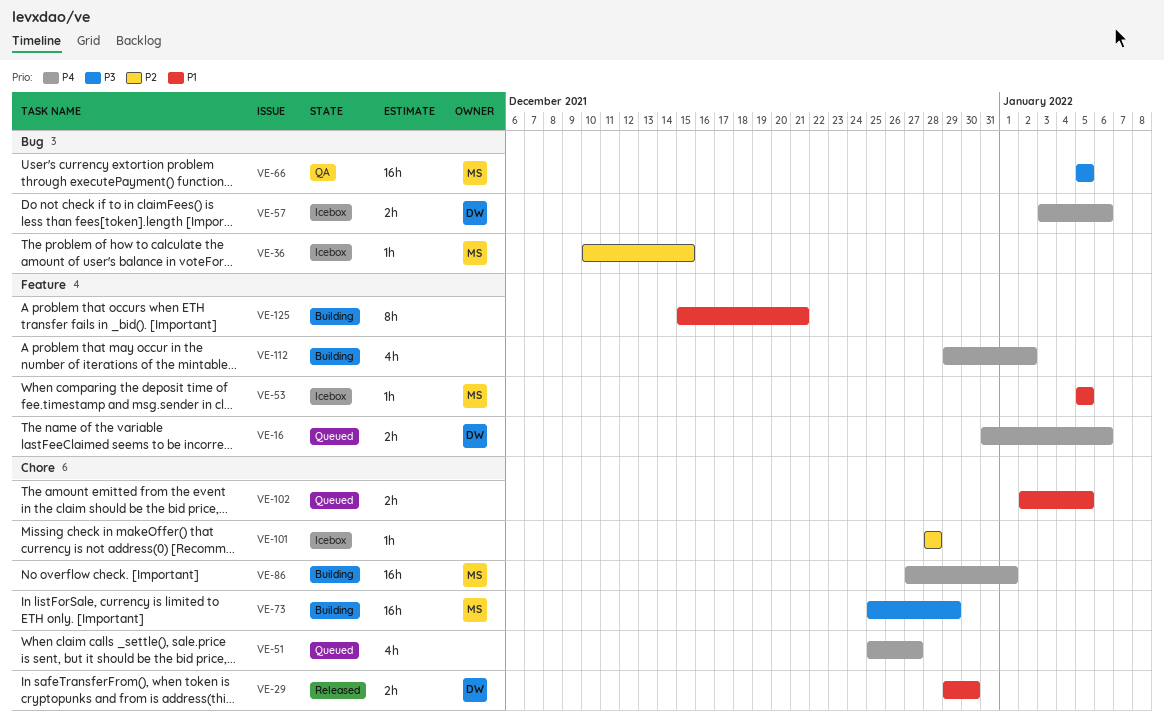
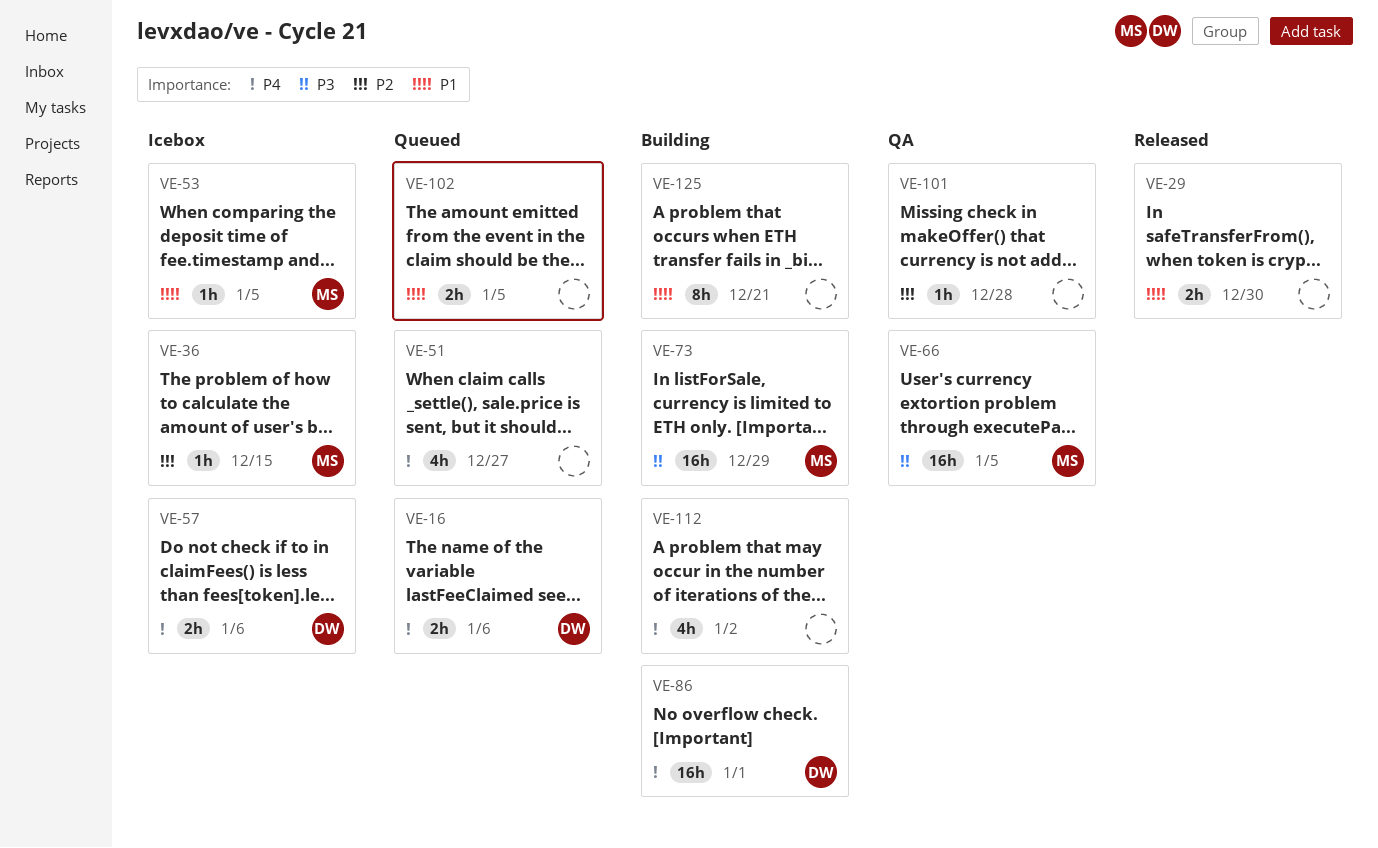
VE-29, owner: DW -> none
VE-86, owner: MS -> DW
VE-101, status: Icebox -> QA

